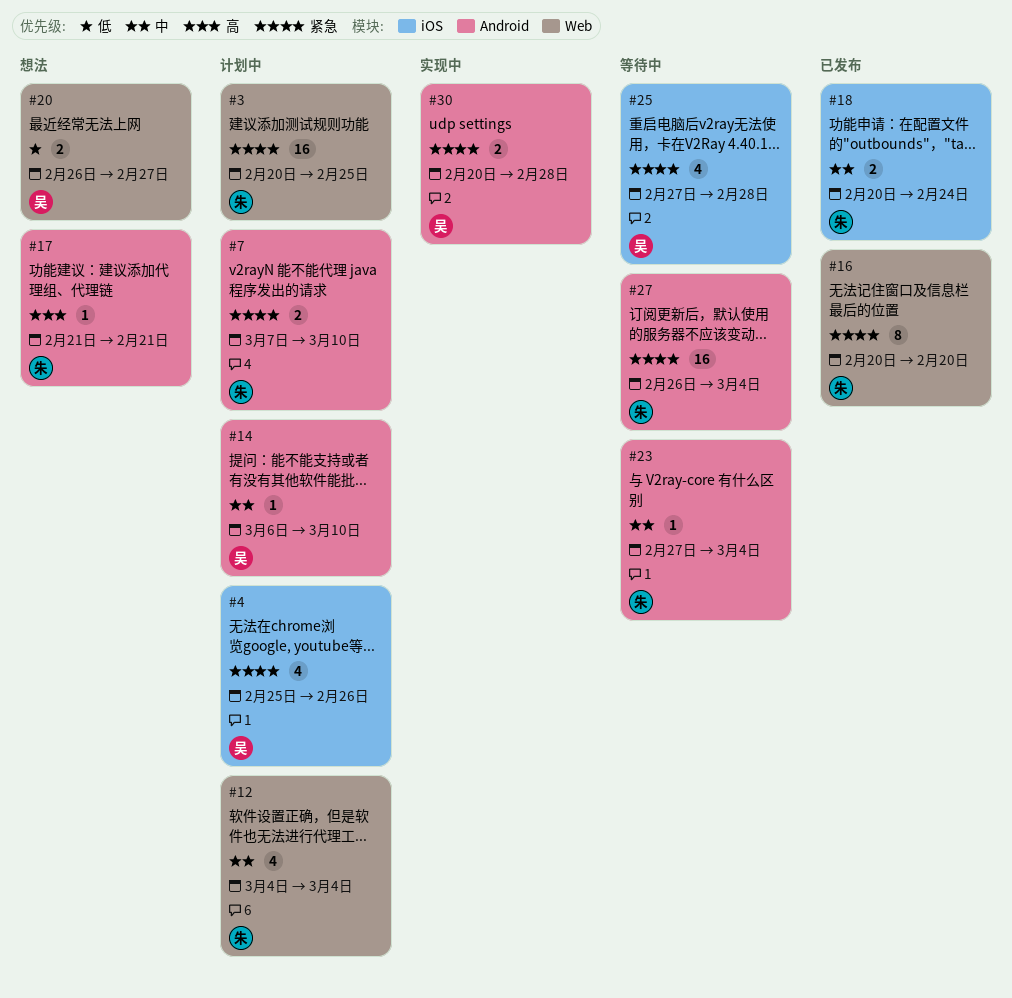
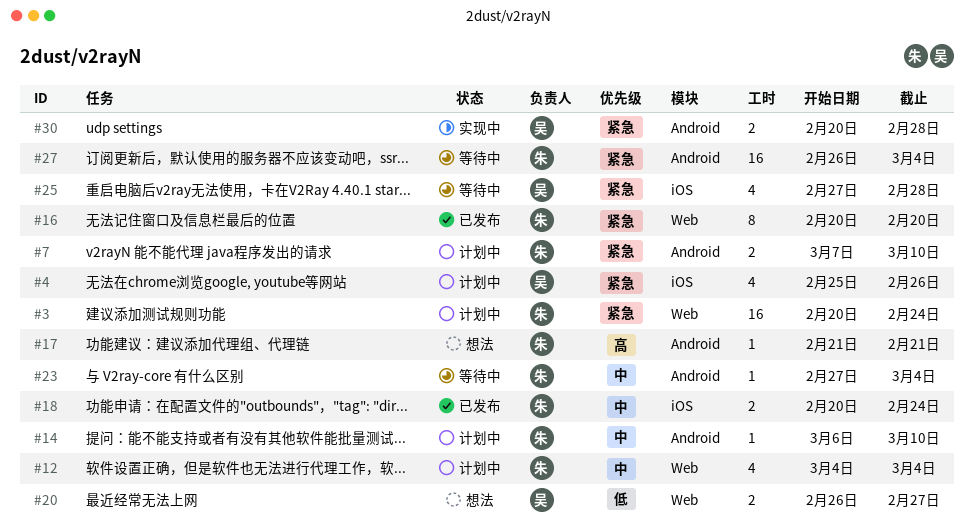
#3, due: Feb 25 -> Feb 24
#14, owner: 吴 -> 朱

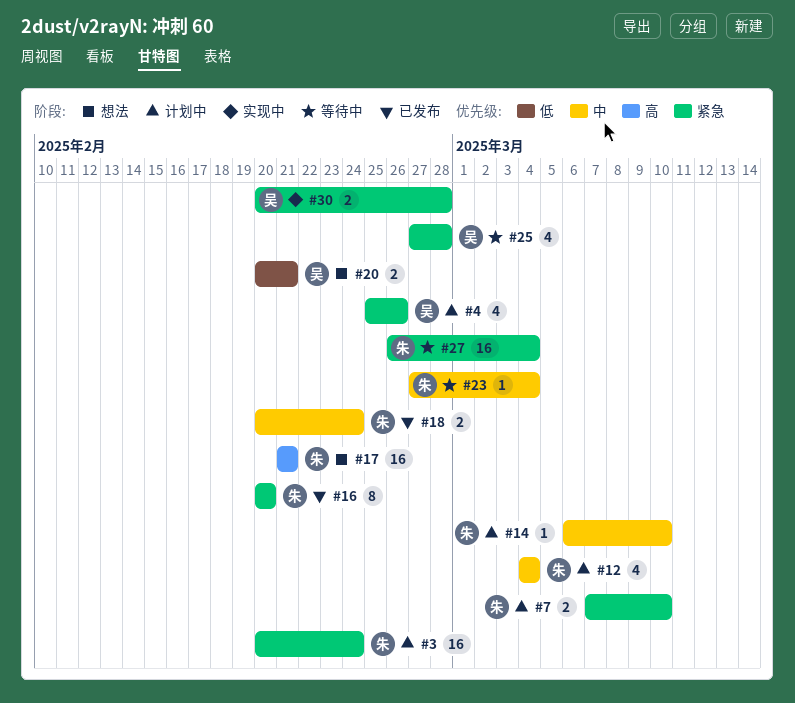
#17, estimate: 1 -> 16
#20, start: Feb 26 -> Feb 20
#20, due: Feb 27 -> Feb 21

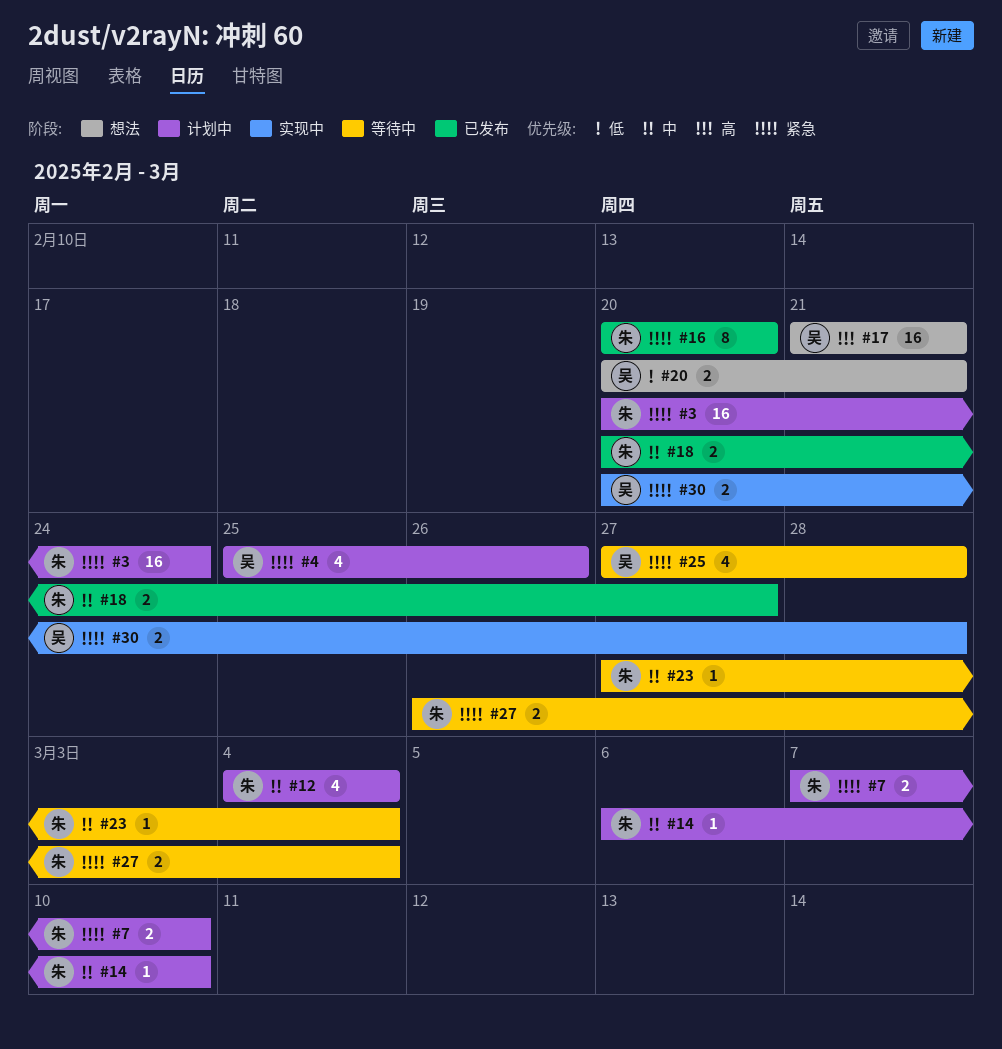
#17, owner: 朱 -> 吴
#18, due: Feb 24 -> Feb 27
#27, estimate: 16 -> 2

